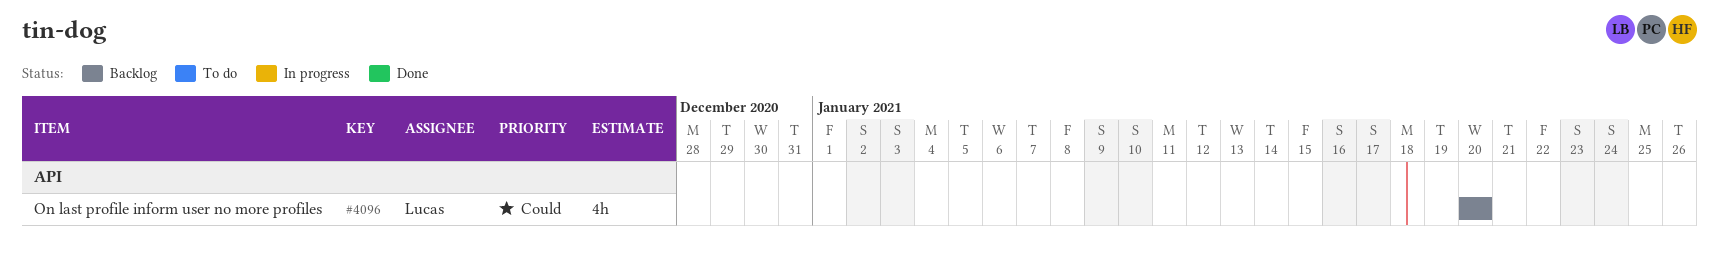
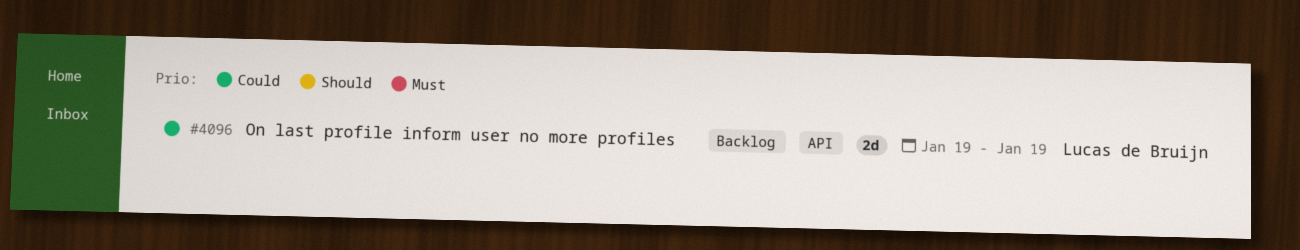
#4096, estimate: 4h -> 2d
#4096, start: Jan 20 -> Jan 19
#4096, due: Jan 20 -> Jan 19

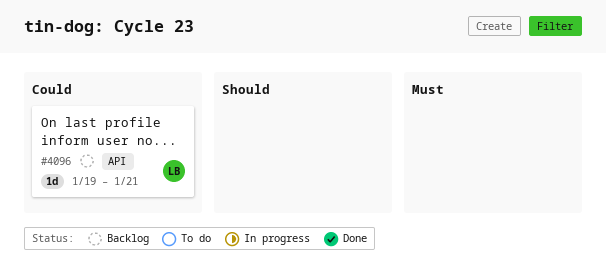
#4096, estimate: 2d -> 1d
#4096, due: Jan 19 -> Jan 21

